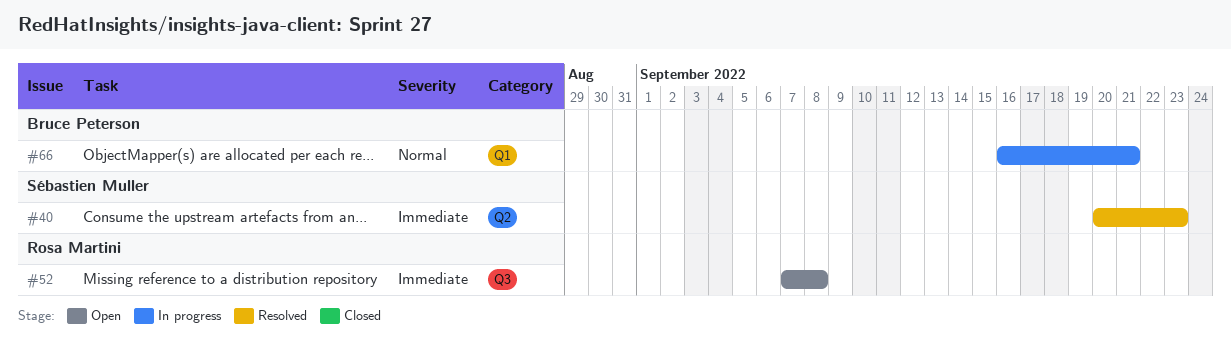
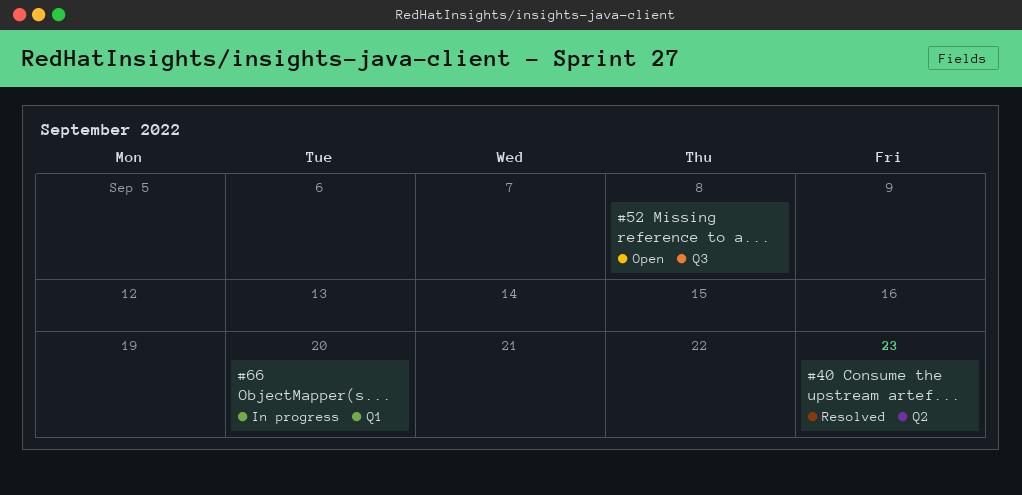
#66, due: Sep 21 -> Sep 20

